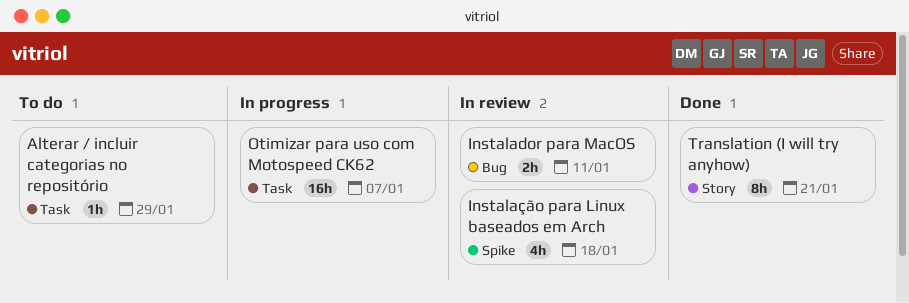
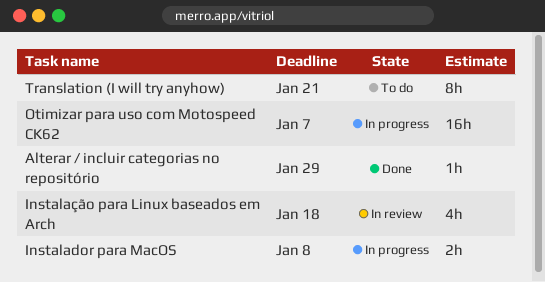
Alterar / incluir categorias no repositório, status: To do -> Done
Instalador para MacOS, status: In review -> In progress
Instalador para MacOS, due: Jan 11 -> Jan 8
Translation (I will try anyhow), status: Done -> To do

